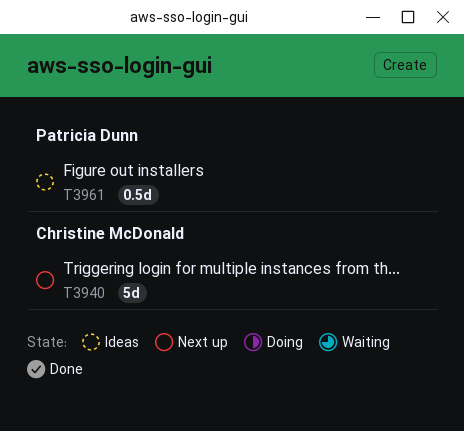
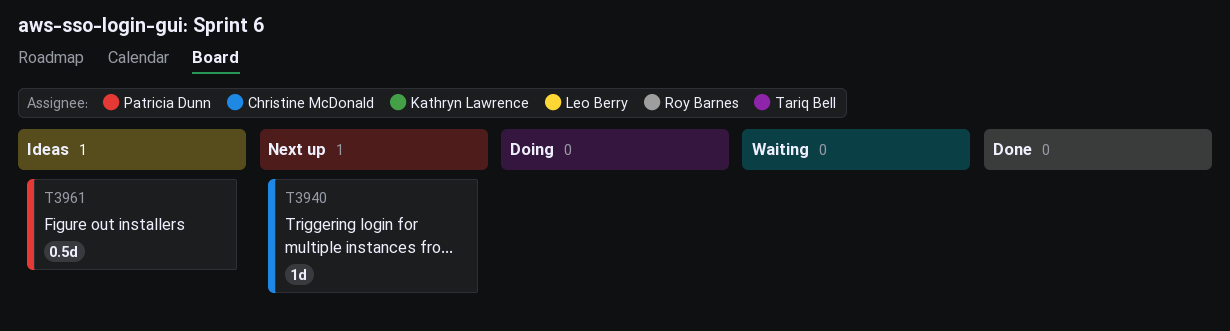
T3940, estimate: 5d -> 1d

